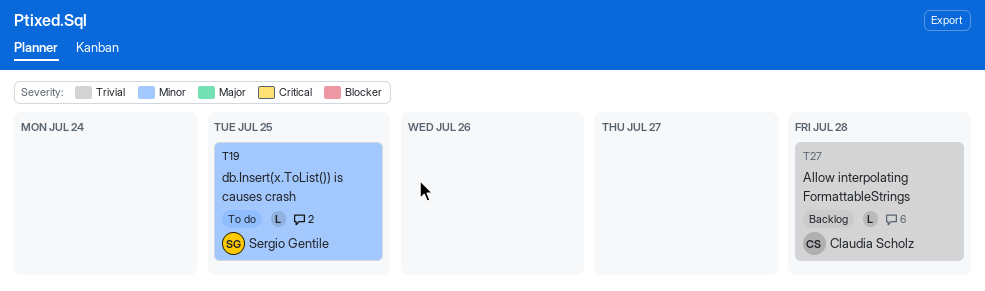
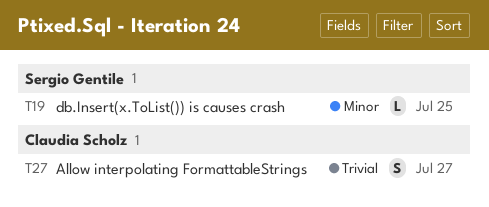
T27, estimate: L -> S
T27, due: Jul 28 -> Jul 27

